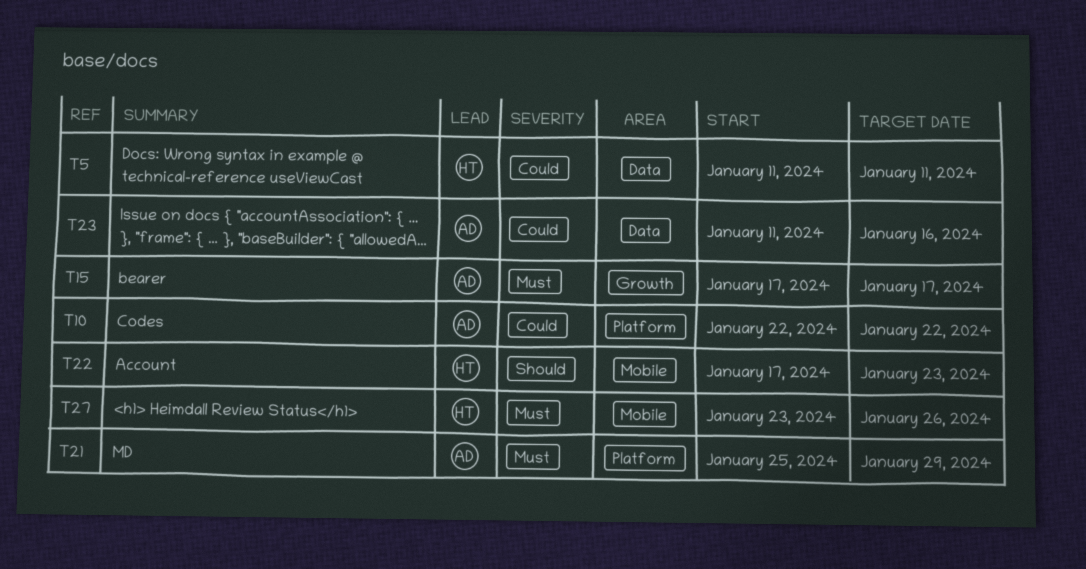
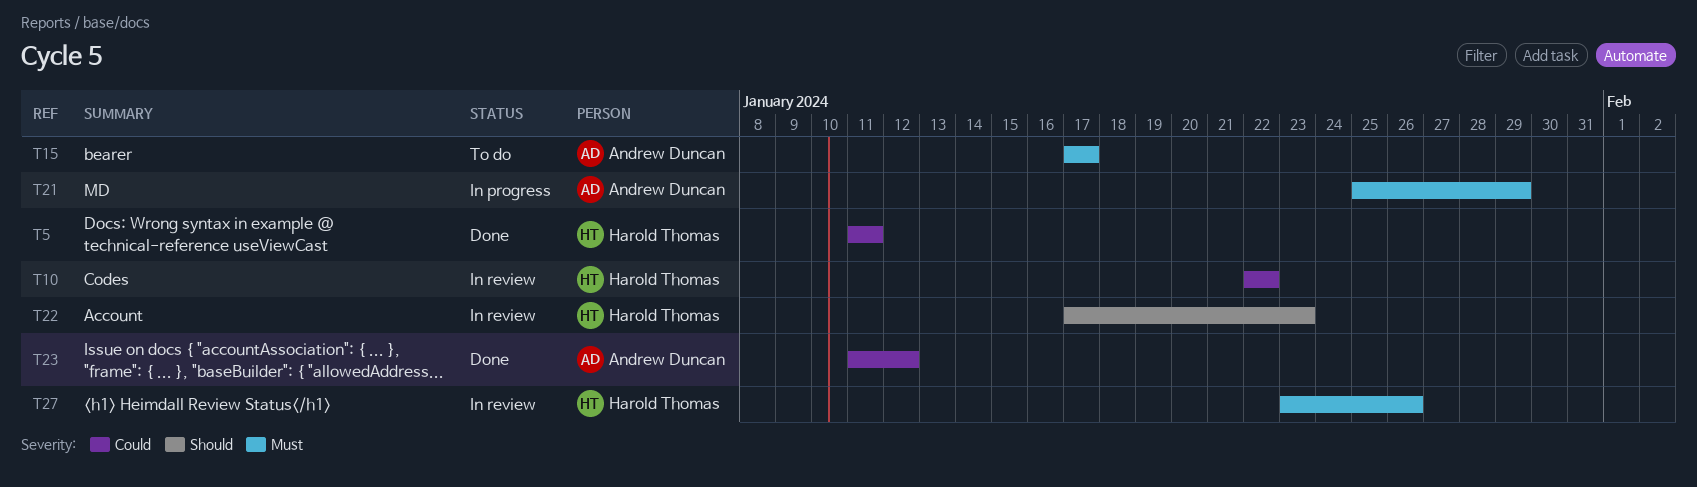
T10, owner: Andrew Duncan -> Harold Thomas
T23, due: Jan 16 -> Jan 12

